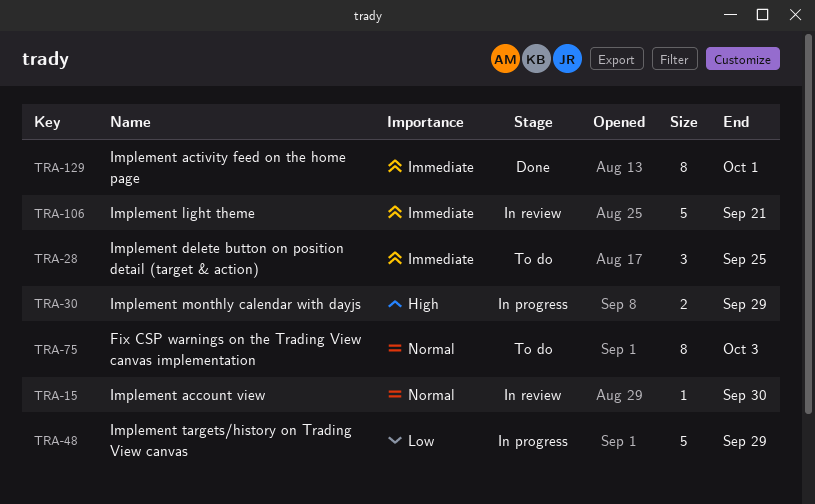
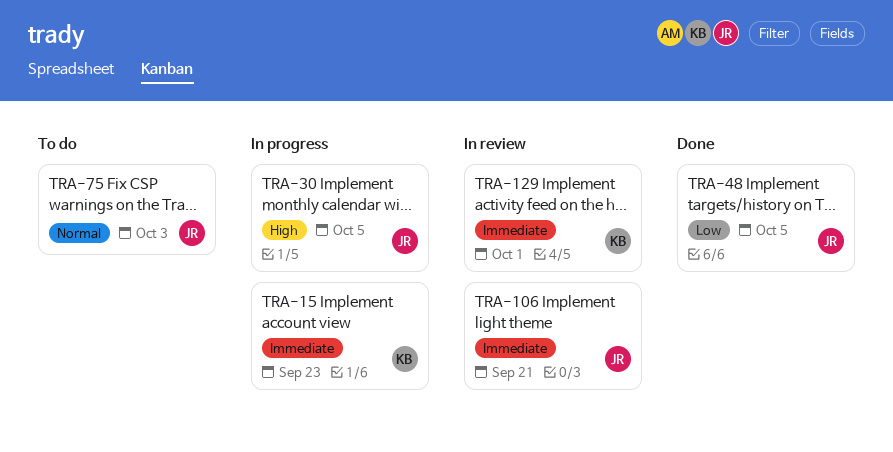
TRA-15, status: In review -> In progress
TRA-15, priority: Normal -> Immediate
TRA-15, due: Sep 30 -> Sep 23
TRA-28: present -> none
TRA-30, due: Sep 29 -> Oct 5
TRA-48, status: In progress -> Done
TRA-48, due: Sep 29 -> Oct 5
TRA-129, status: Done -> In review

